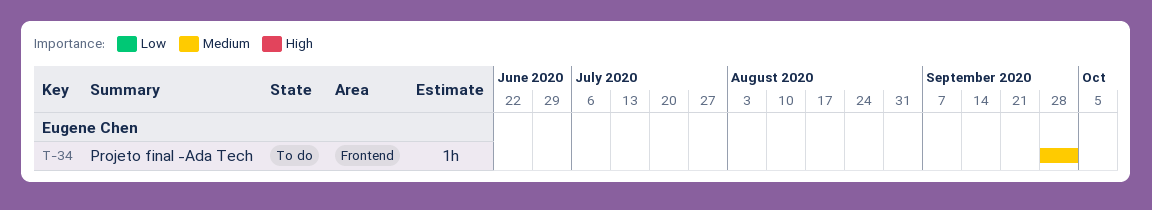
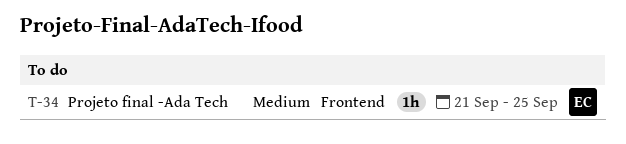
T-34, start: Sep 28 -> Sep 21
T-34, due: Oct 2 -> Sep 25

